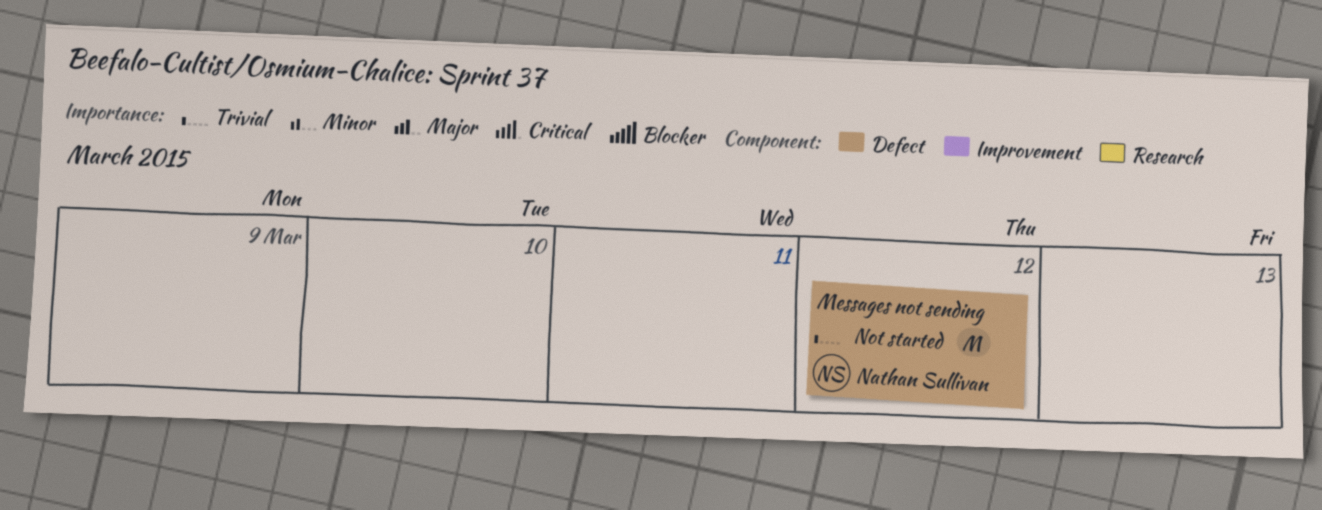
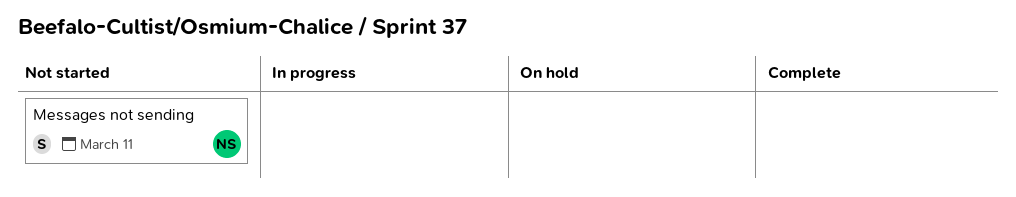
Messages not sending, estimate: M -> S
Messages not sending, day: Mar 12 -> Mar 11

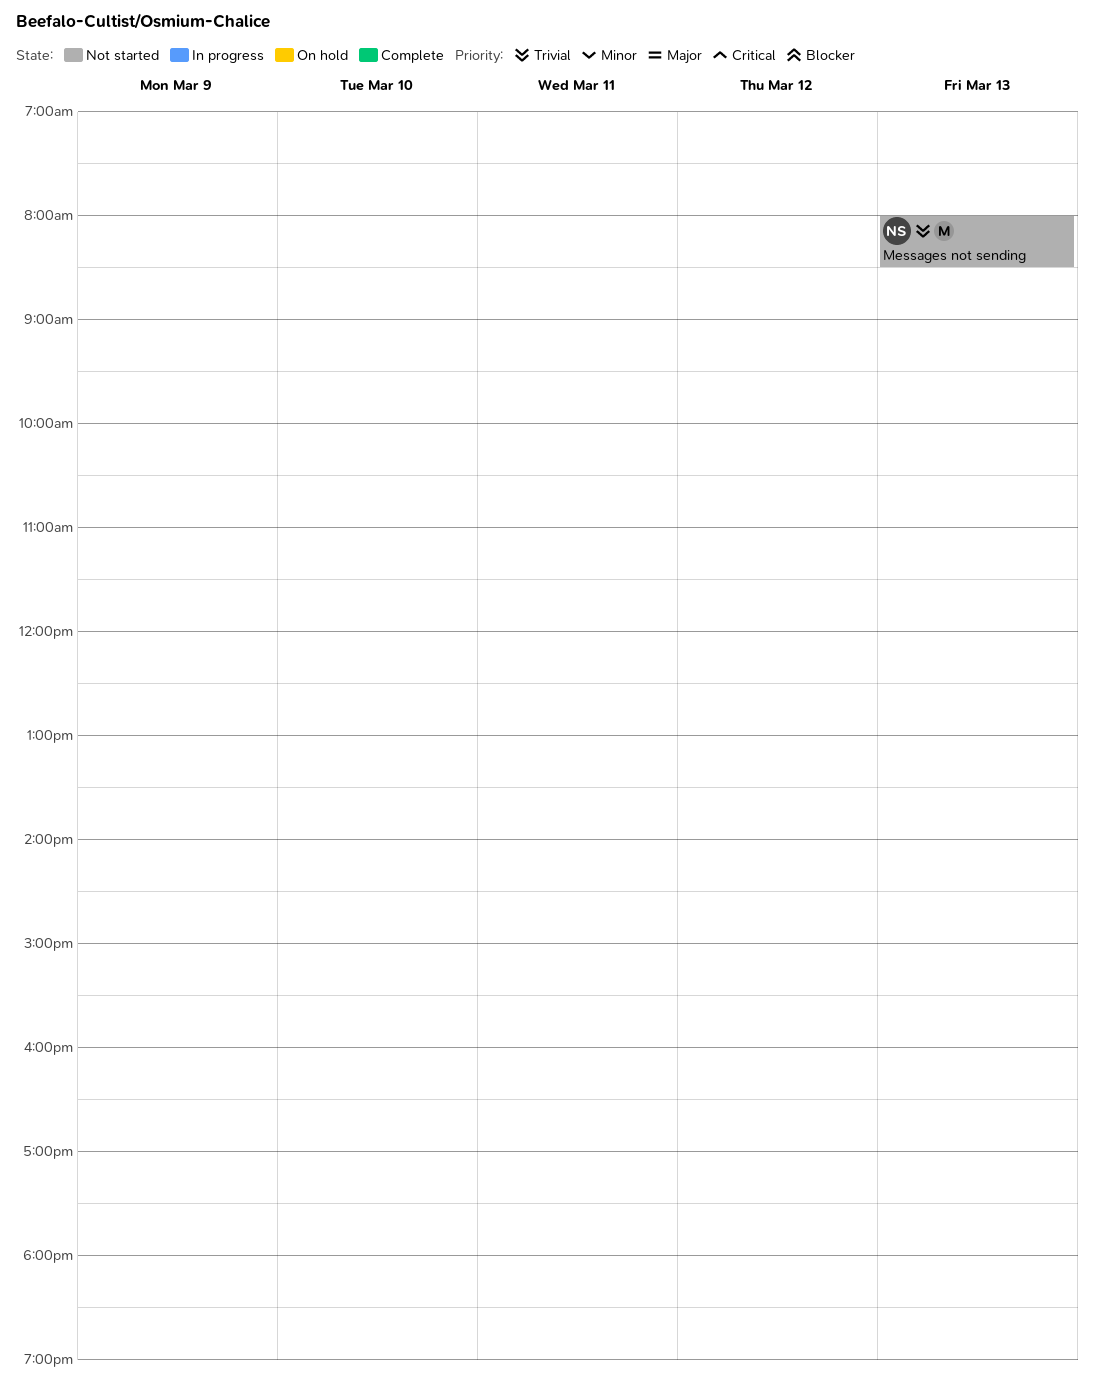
Messages not sending, estimate: S -> M
Messages not sending, day: Mar 11 -> Mar 13

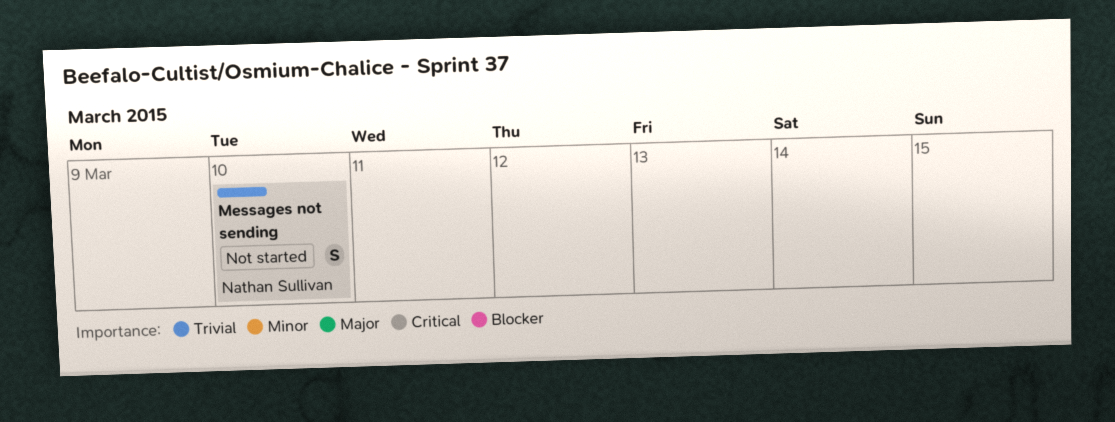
Messages not sending, estimate: M -> S
Messages not sending, day: Mar 13 -> Mar 10

